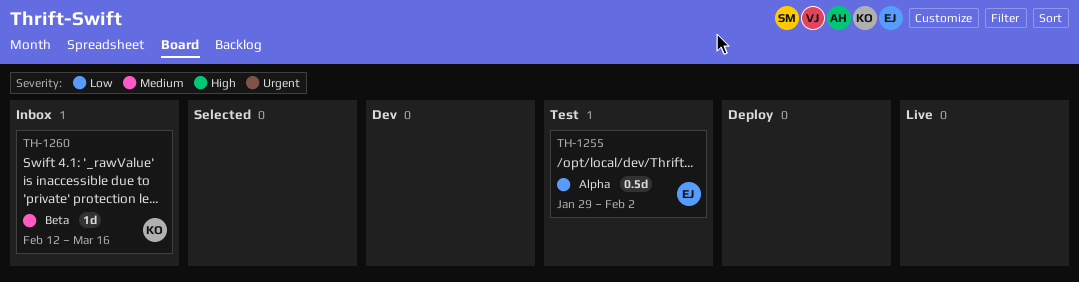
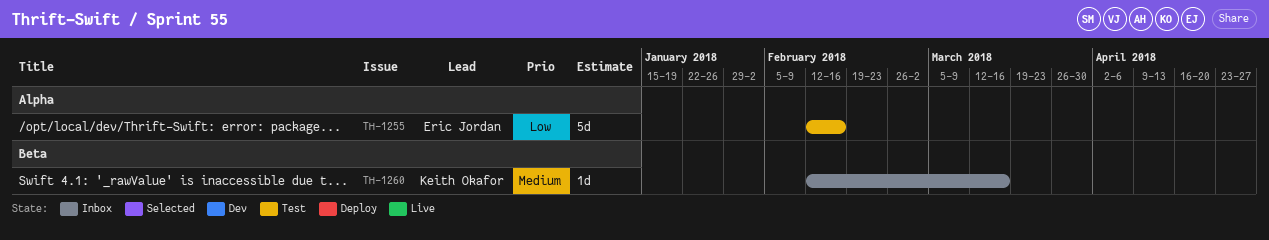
TH-1255, estimate: 0.5d -> 5d
TH-1255, start: Jan 29 -> Feb 12
TH-1255, due: Feb 2 -> Feb 16

